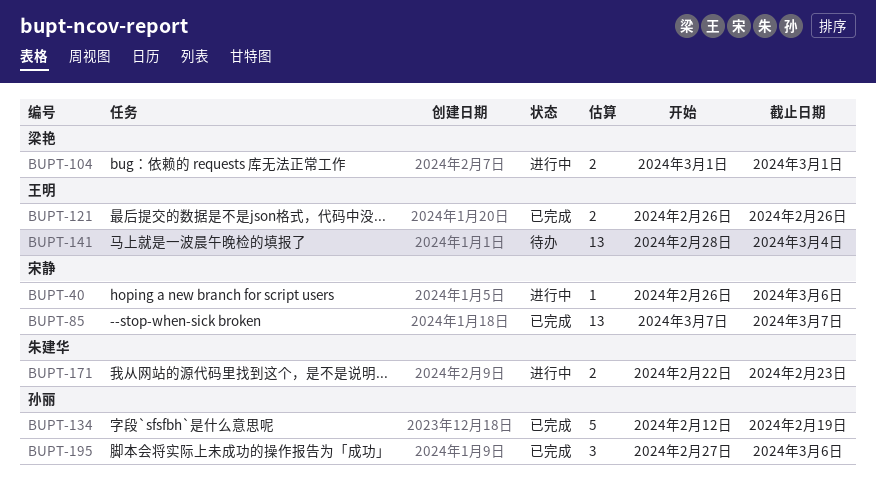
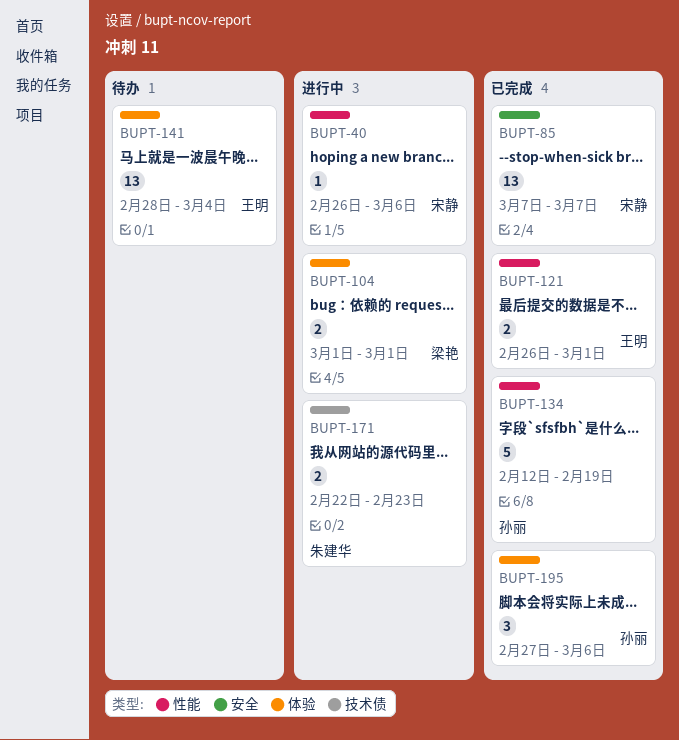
BUPT-121, due: Feb 26 -> Mar 1

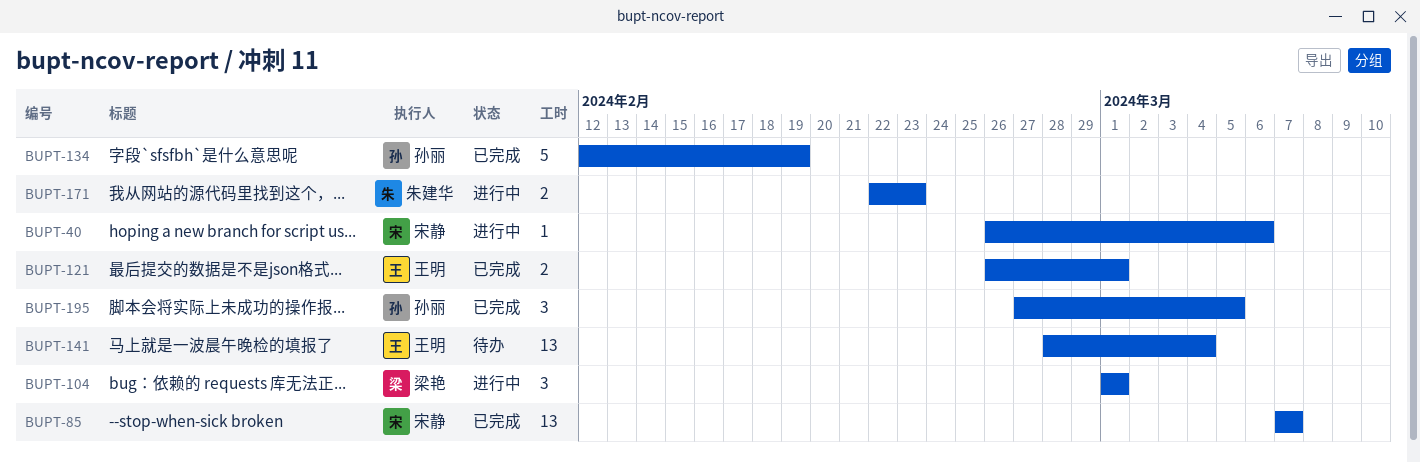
BUPT-104, estimate: 2 -> 3
BUPT-195, due: Mar 6 -> Mar 5

